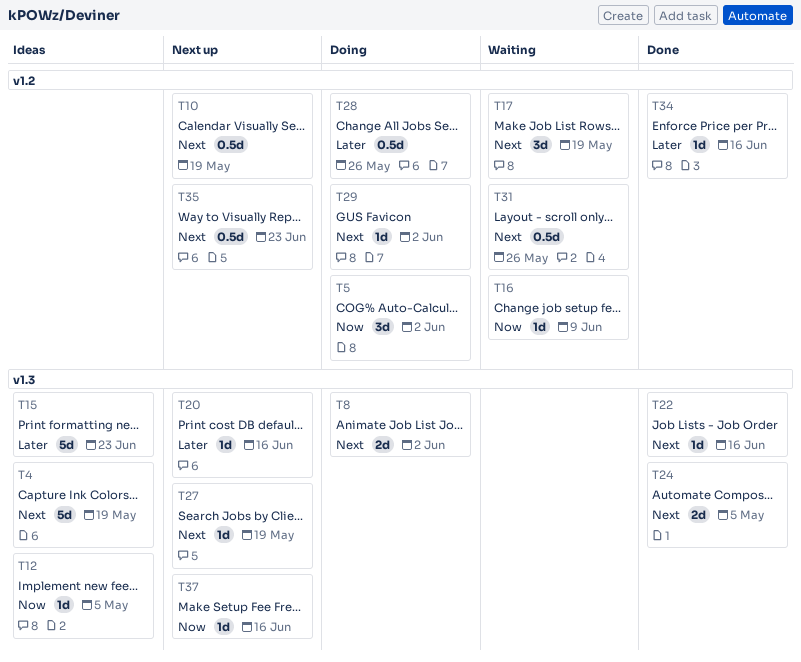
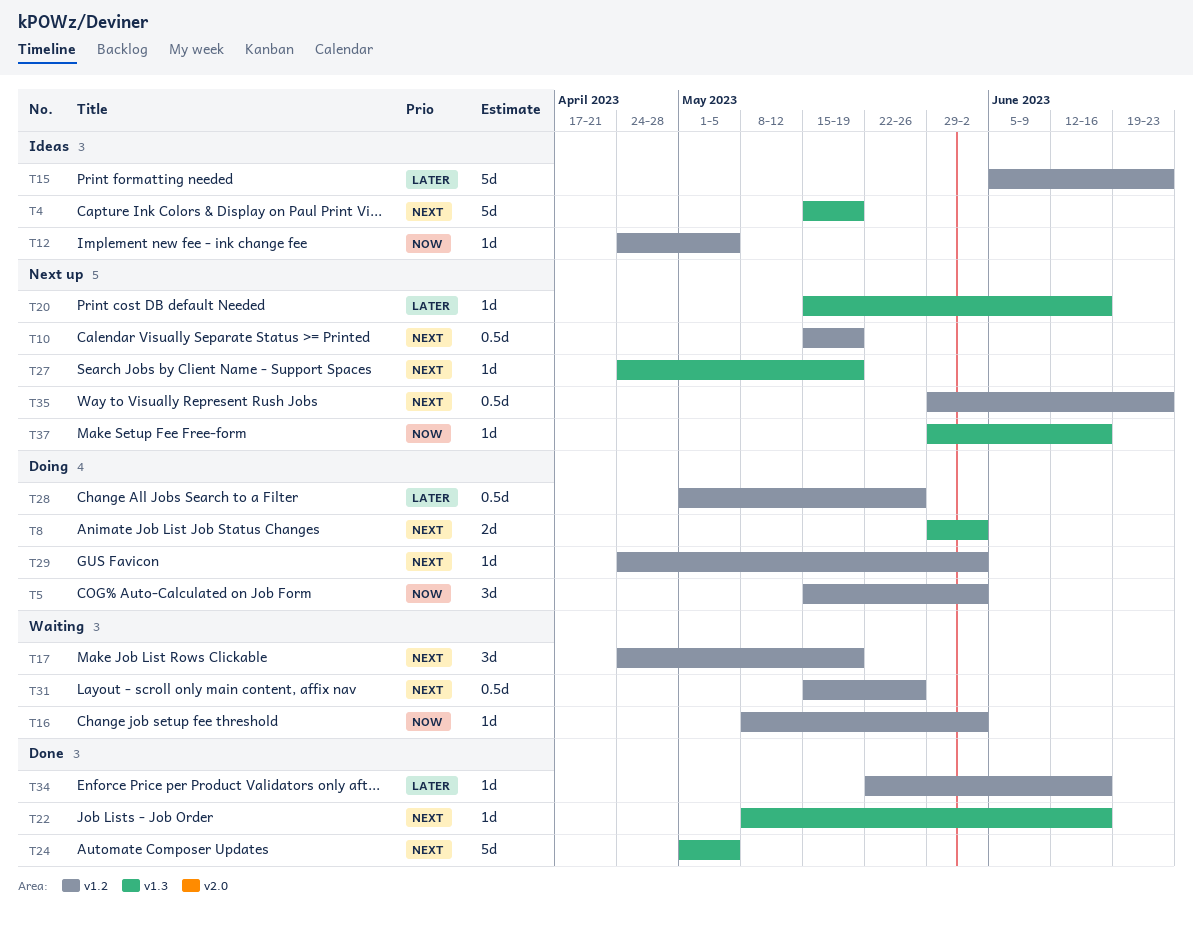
T12, label: v1.3 -> v1.2
T15, label: v1.3 -> v1.2
T16, due: Jun 9 -> Jun 2
T24, estimate: 2d -> 5d

